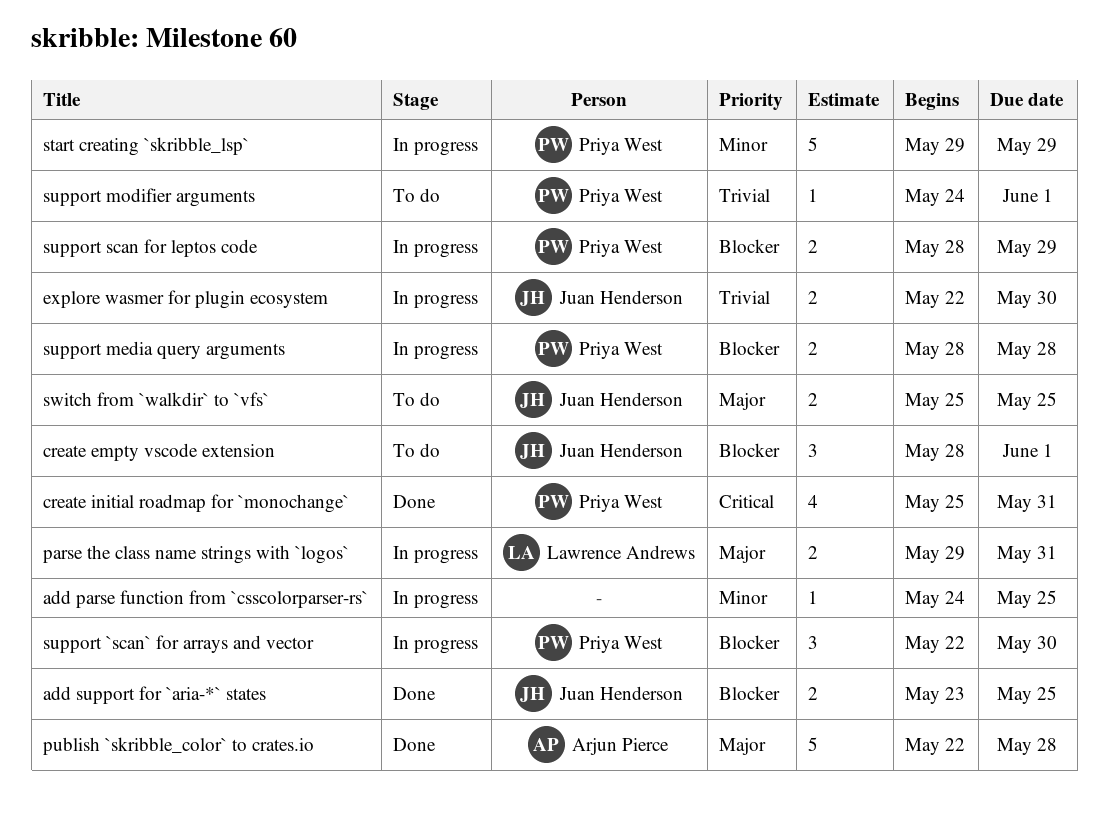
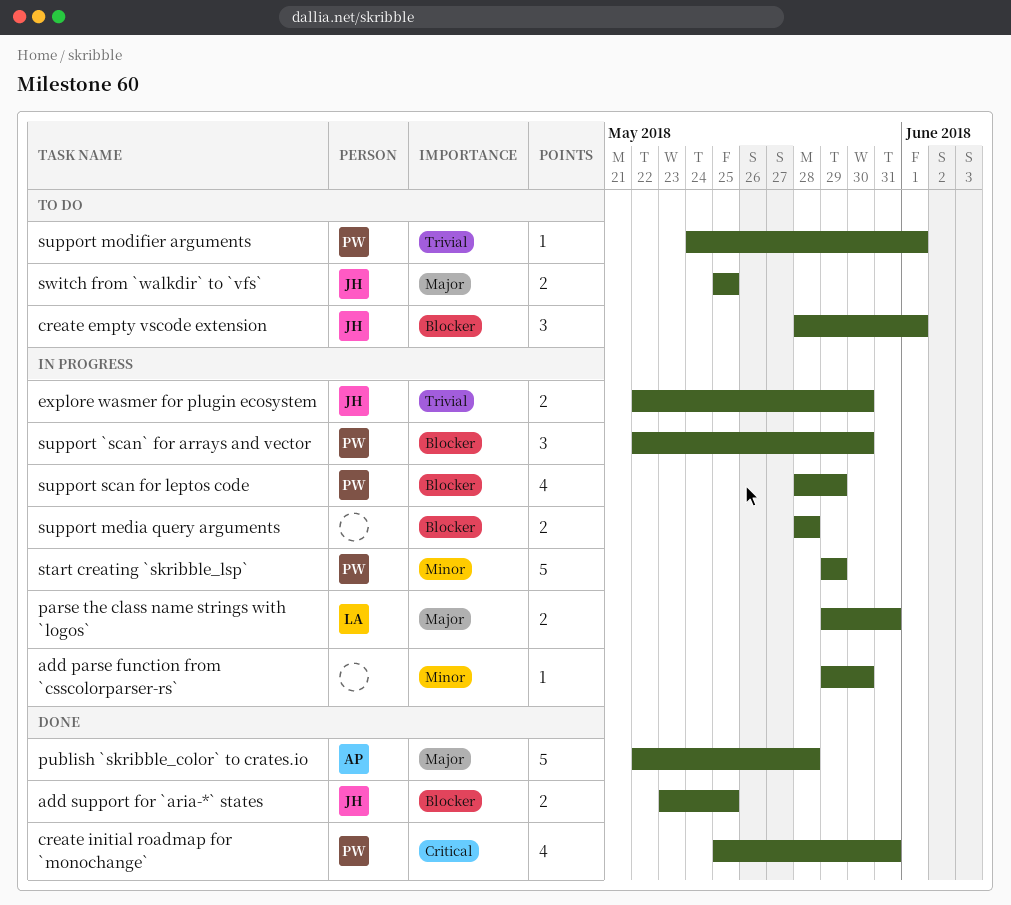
add parse function from `csscolorparser-rs`, start: May 24 -> May 29
add parse function from `csscolorparser-rs`, due: May 25 -> May 30
support media query arguments, owner: Priya West -> none
support scan for leptos code, estimate: 2 -> 4

